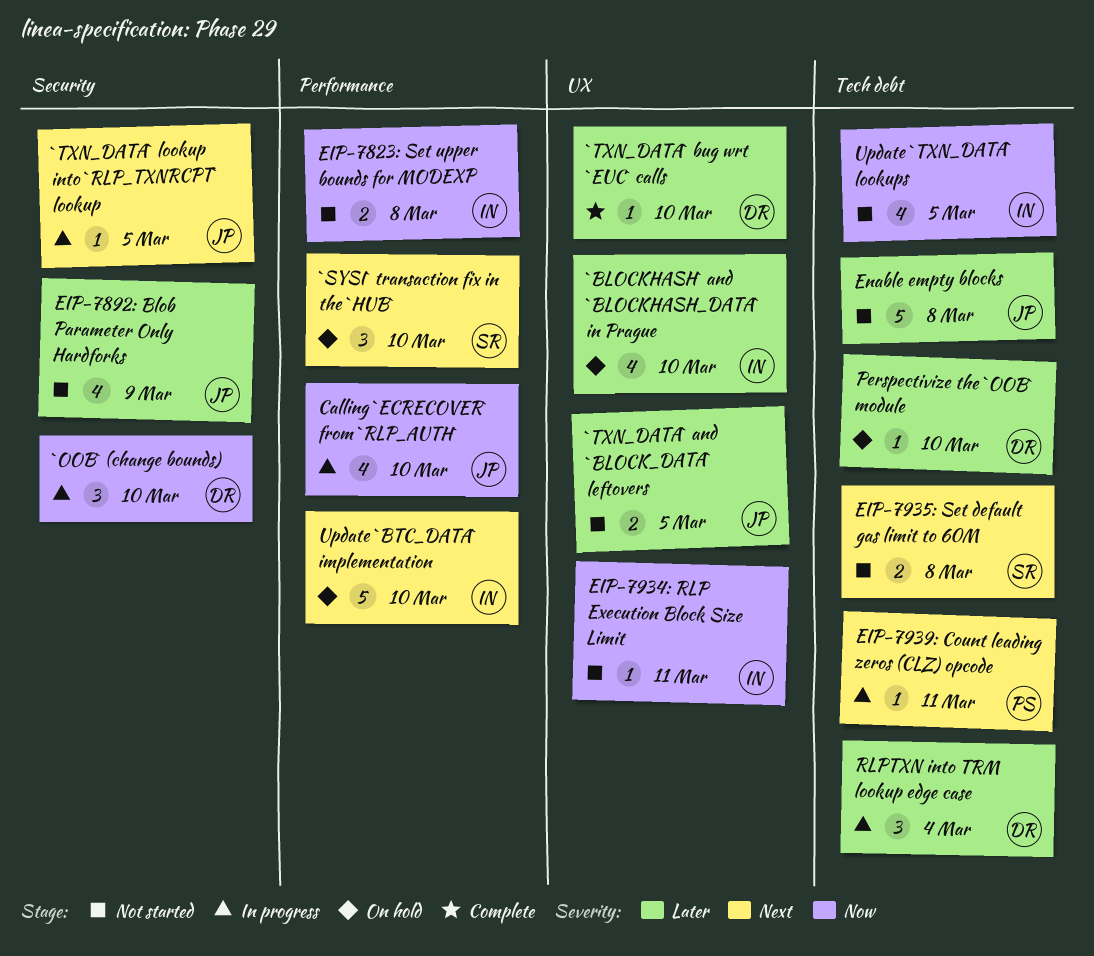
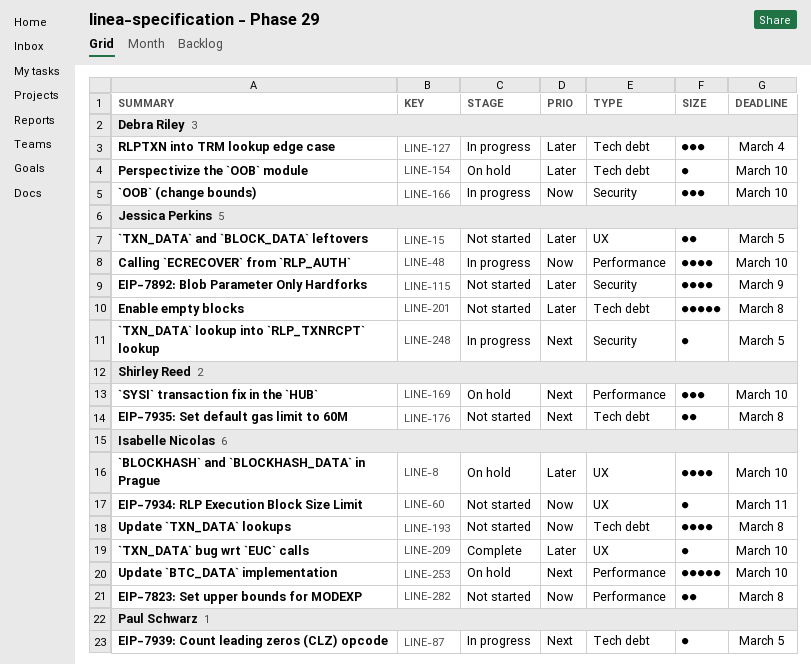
`TXN_DATA` bug wrt `EUC` calls, owner: Debra Riley -> Isabelle Nicolas
EIP-7939: Count leading zeros (CLZ) opcode, due: Mar 11 -> Mar 5
Update `TXN_DATA` lookups, due: Mar 5 -> Mar 8

